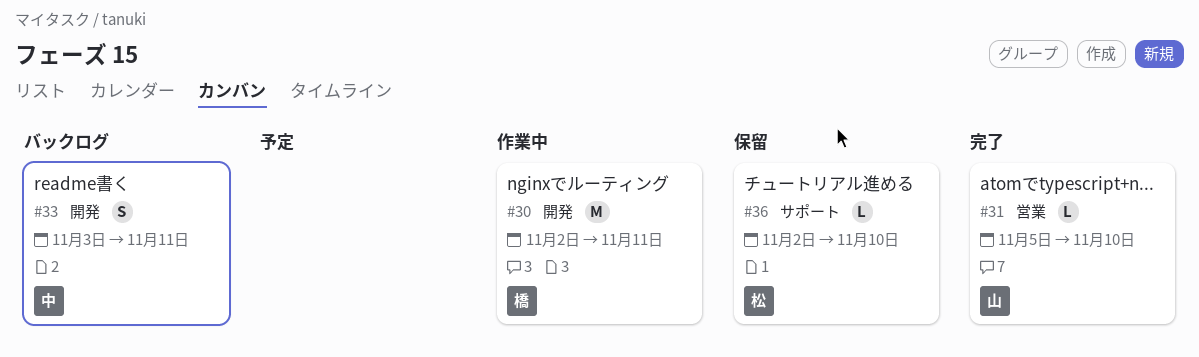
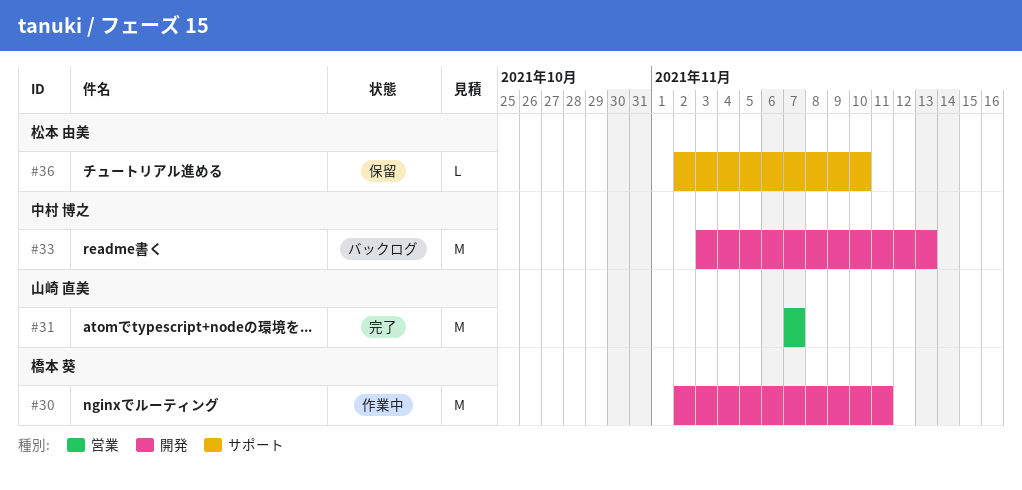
#31, estimate: L -> M
#31, start: Nov 5 -> Nov 7
#31, due: Nov 10 -> Nov 7
#33, estimate: S -> M
#33, due: Nov 11 -> Nov 13

